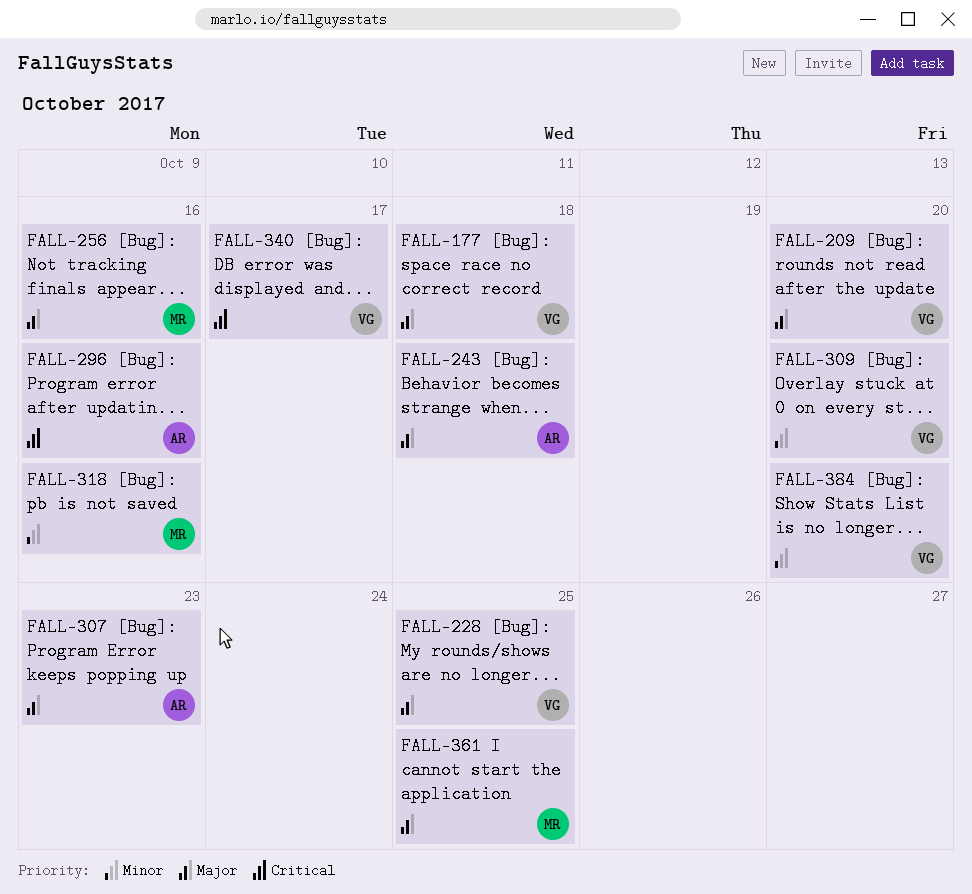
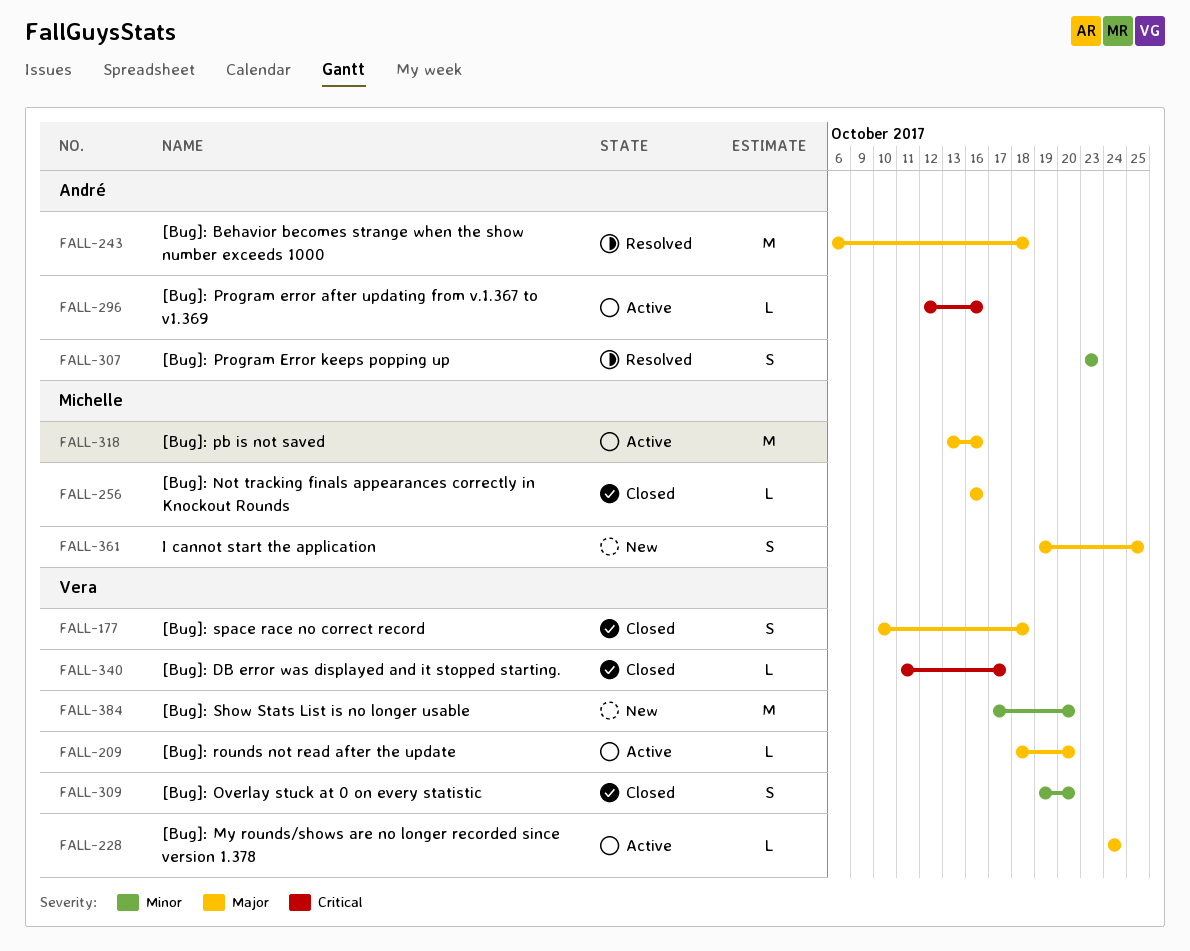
FALL-228, due: Oct 25 -> Oct 24
FALL-307, priority: Major -> Minor
FALL-318, priority: Minor -> Major

